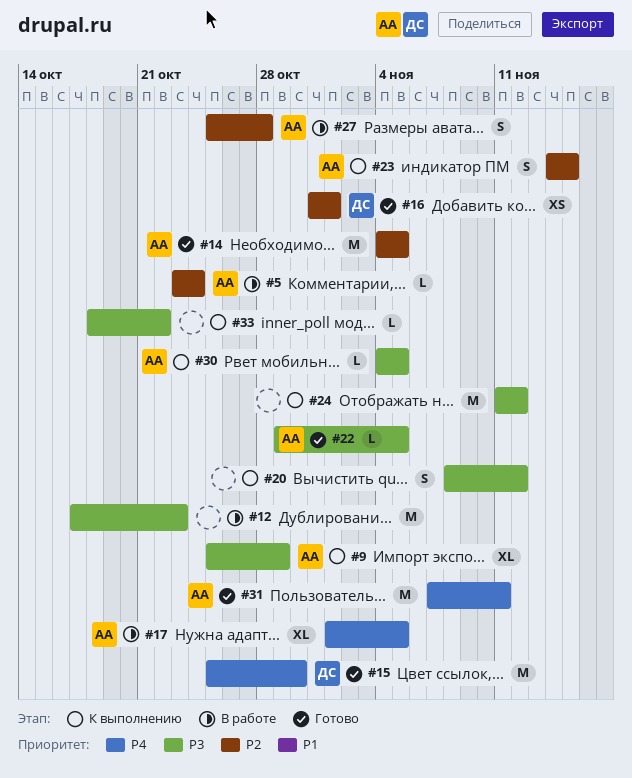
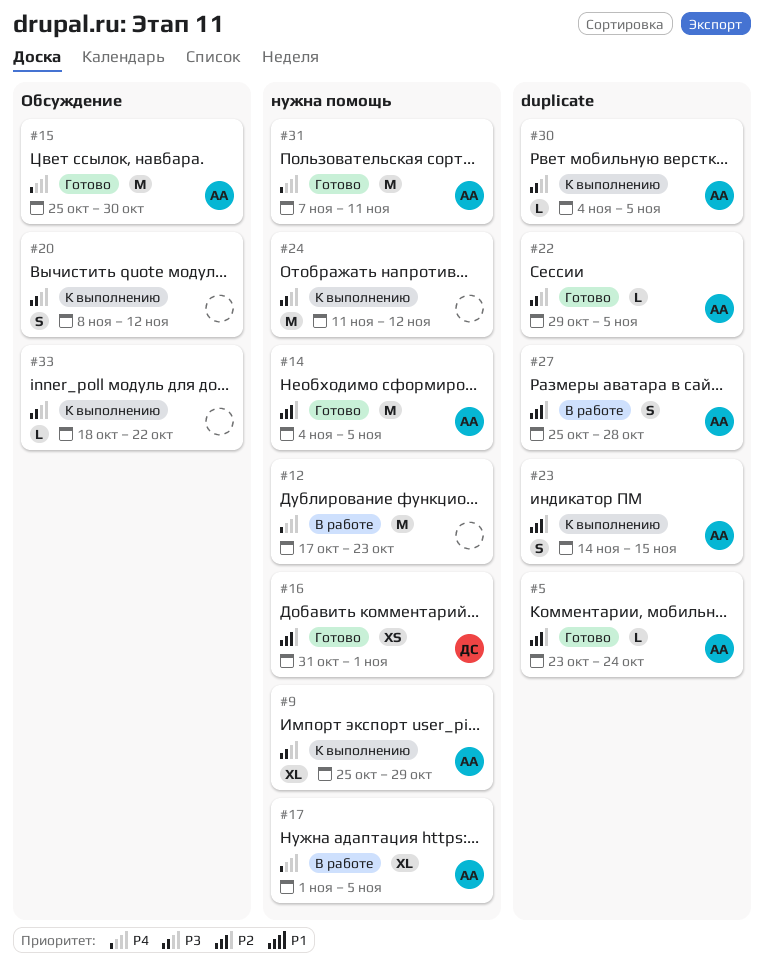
#5, status: В работе -> Готово
#12, priority: P3 -> P4
#15, owner: ДС -> АА

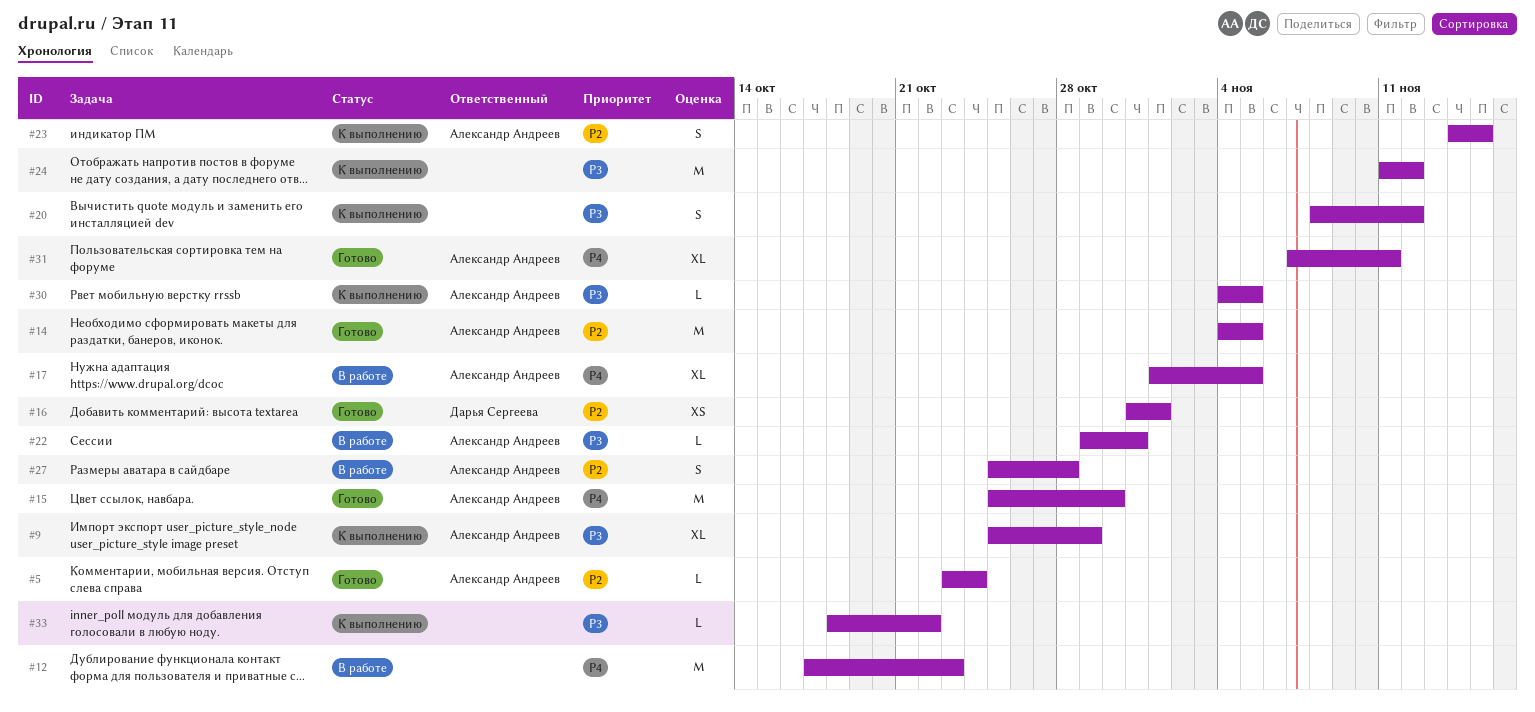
#22, status: Готово -> В работе
#22, due: Nov 5 -> Oct 31
#31, estimate: M -> XL

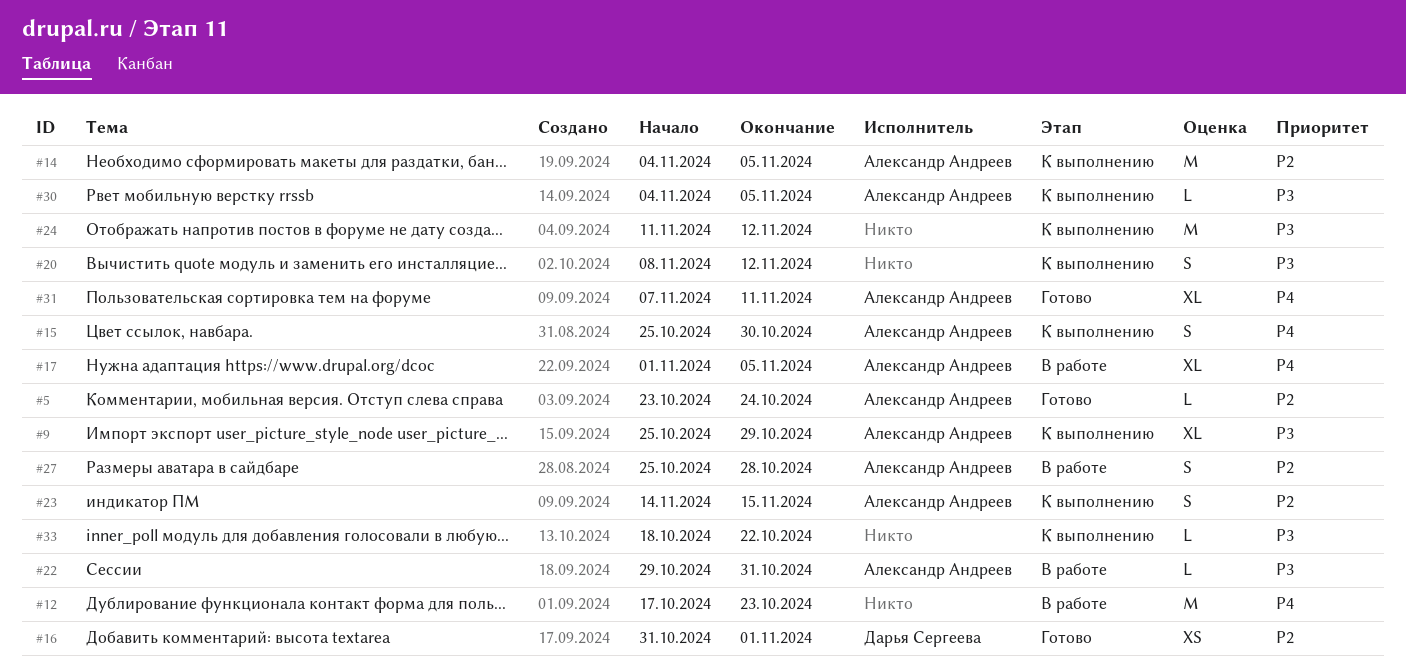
#14, status: Готово -> К выполнению
#15, status: Готово -> К выполнению
#15, estimate: M -> S

